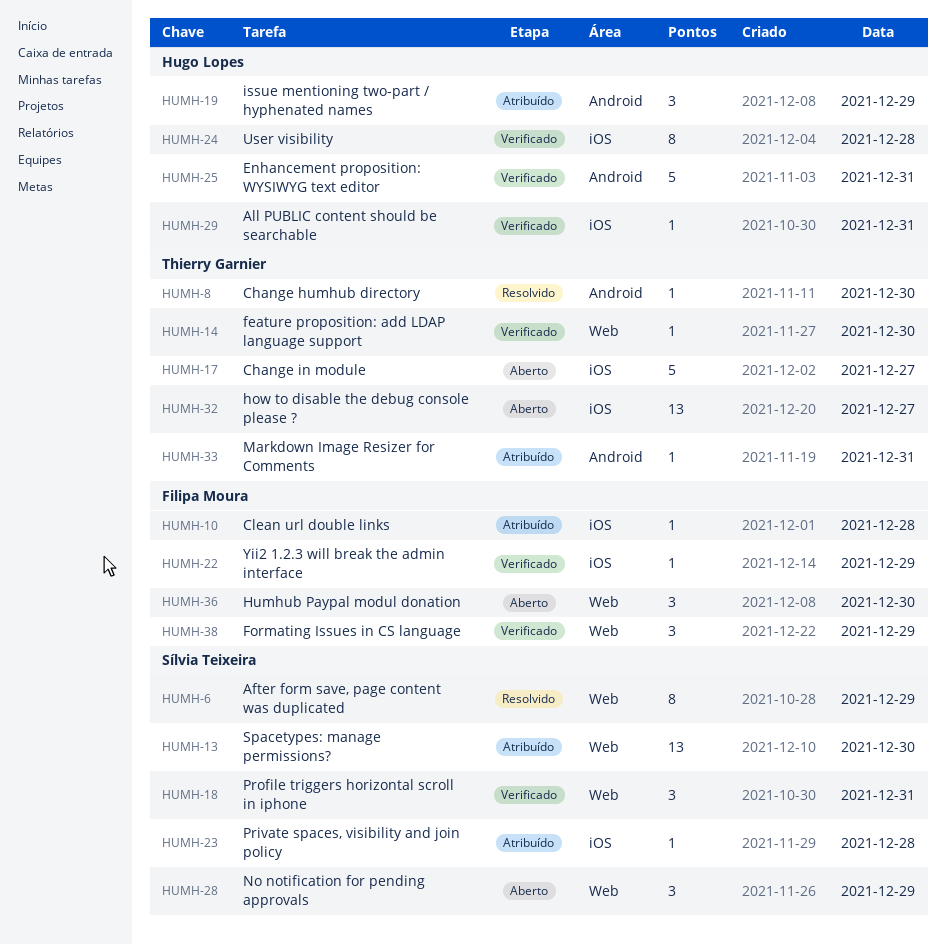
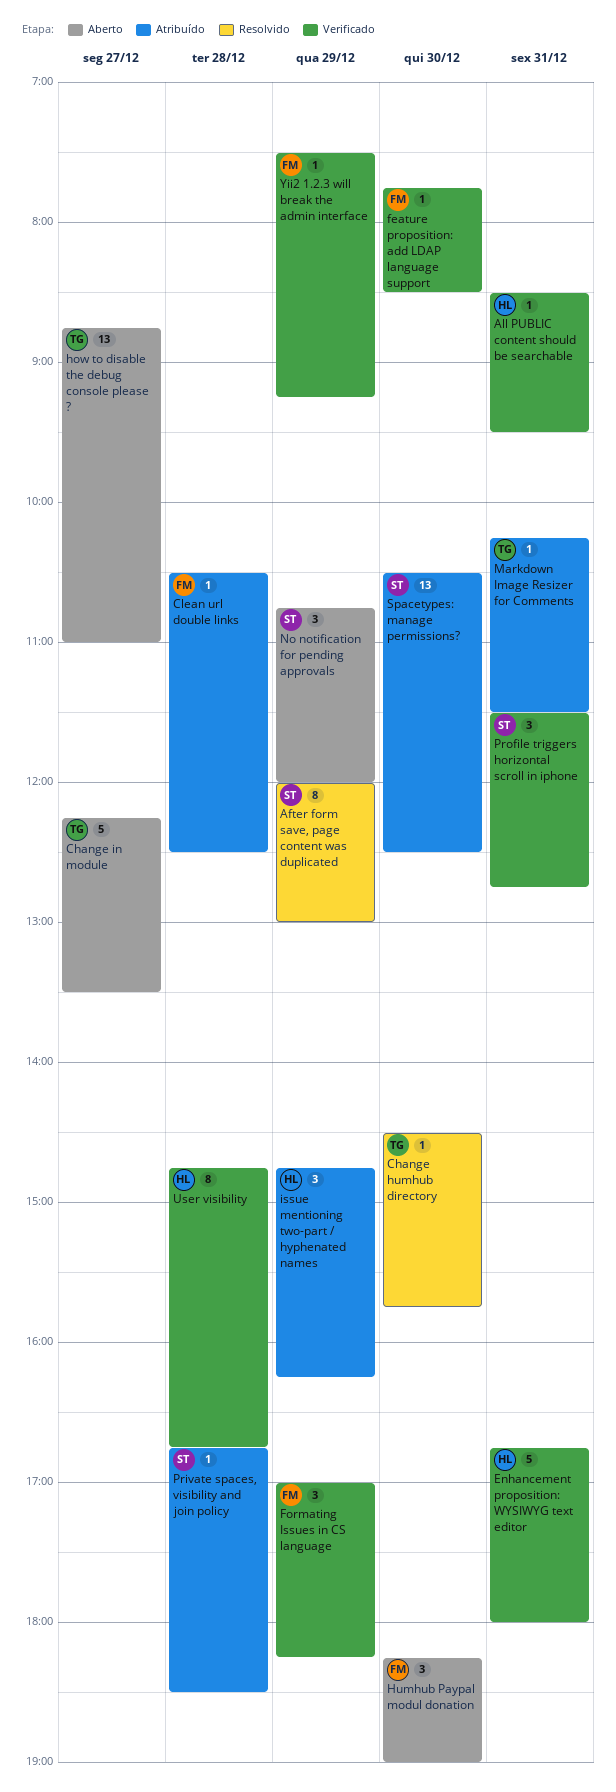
feature proposition: add LDAP language support, owner: Thierry Garnier -> Filipa Moura

